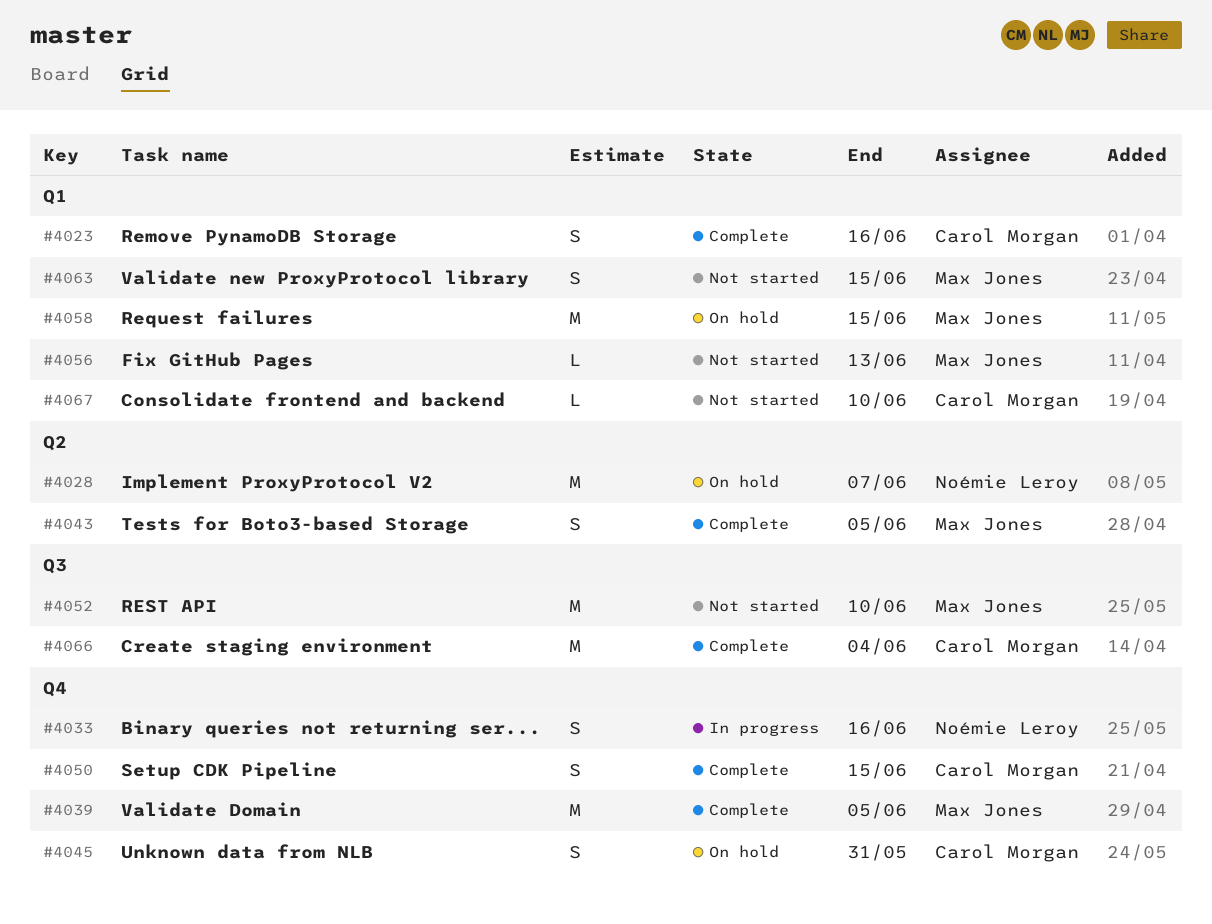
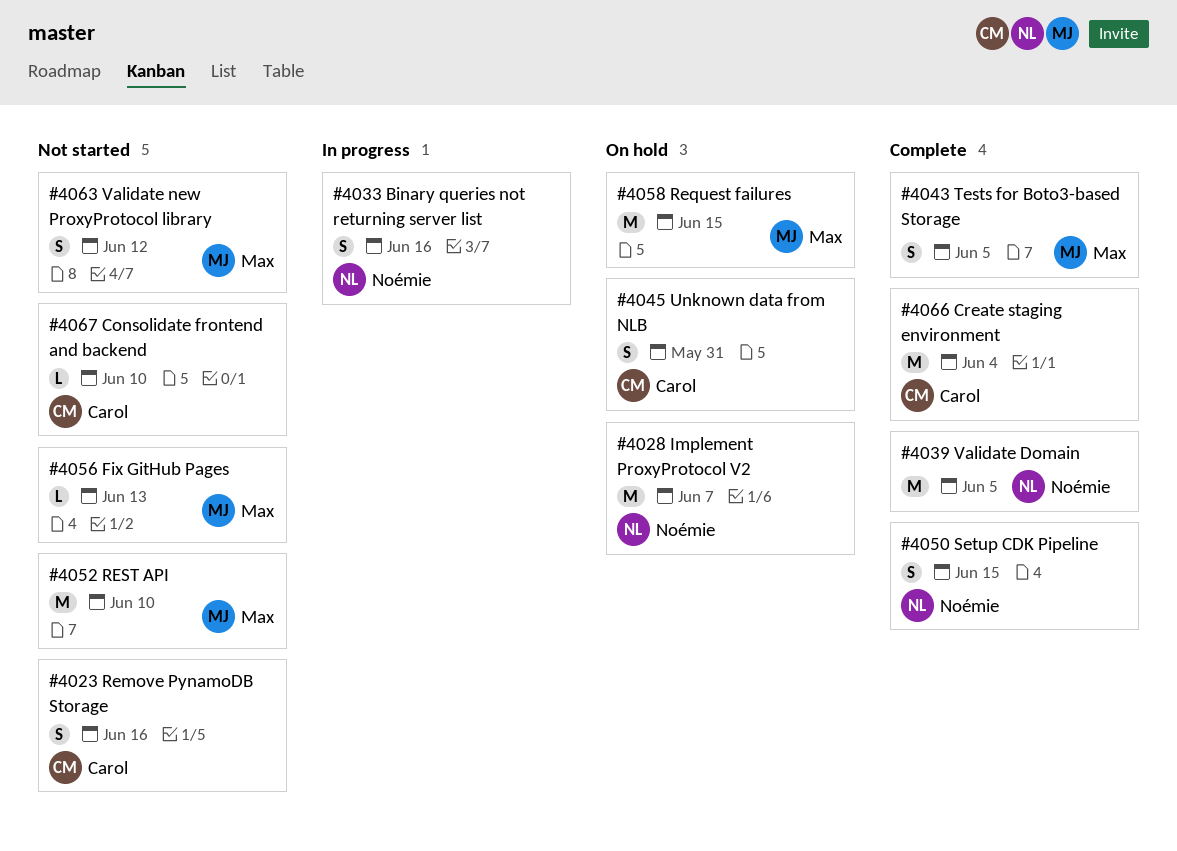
#4023, status: Complete -> Not started
#4039, owner: Max Jones -> Noémie Leroy
#4050, owner: Carol Morgan -> Noémie Leroy
#4063, due: Jun 15 -> Jun 12

